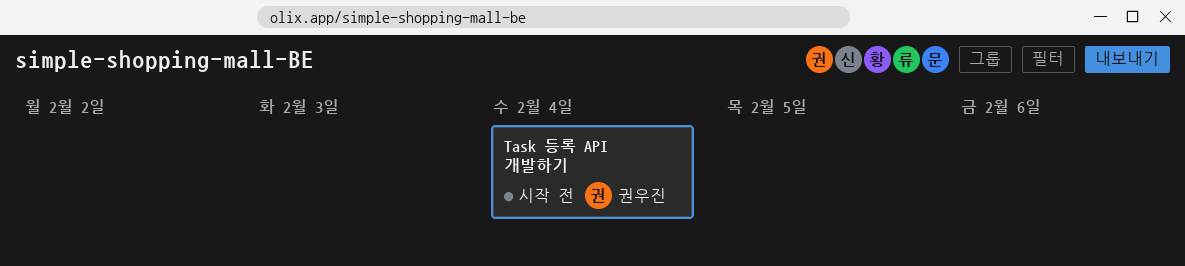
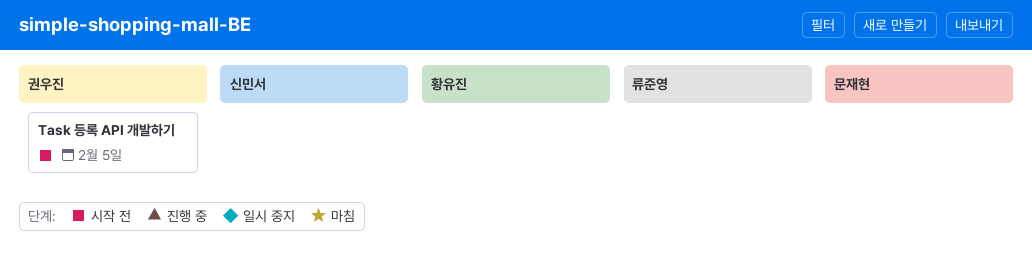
Task 등록 API 개발하기, due: Feb 4 -> Feb 5

